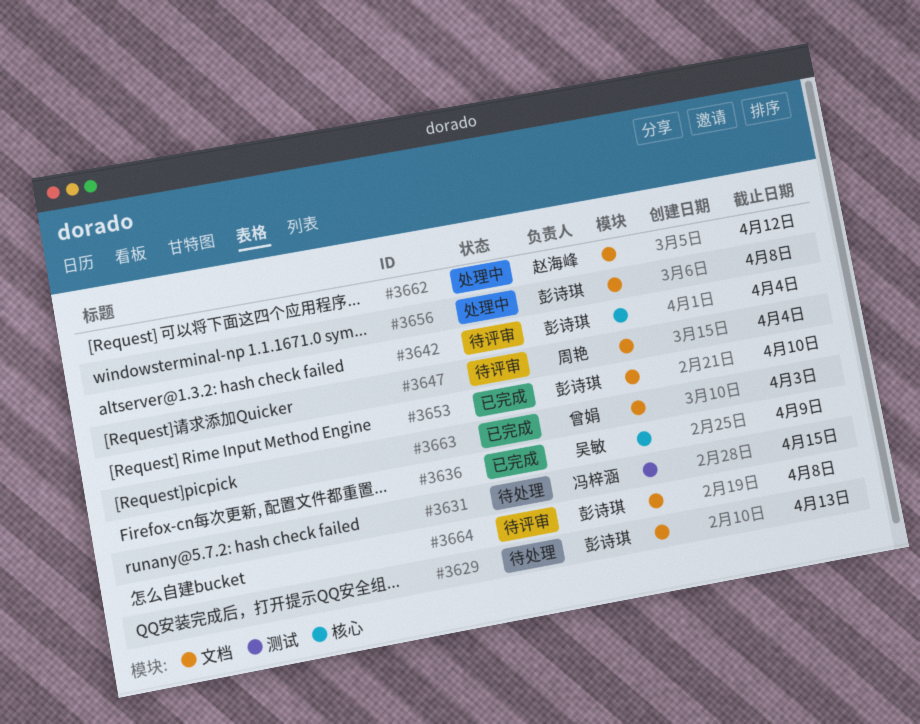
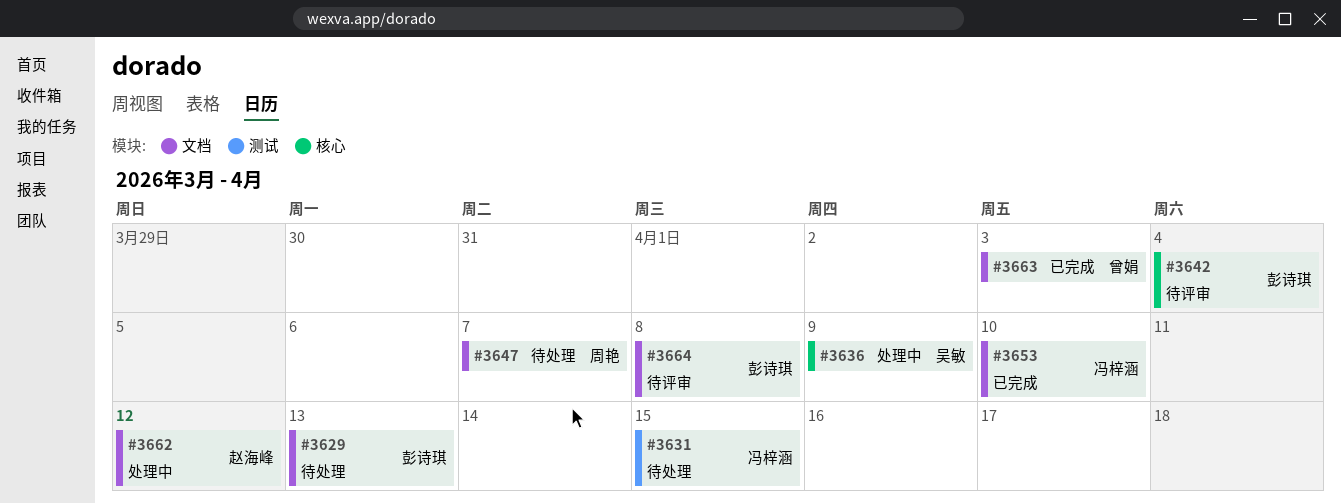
#3636, status: 已完成 -> 处理中
#3647, status: 待评审 -> 待处理
#3647, due: Apr 4 -> Apr 7
#3653, owner: 彭诗琪 -> 冯梓涵
#3656: present -> none

